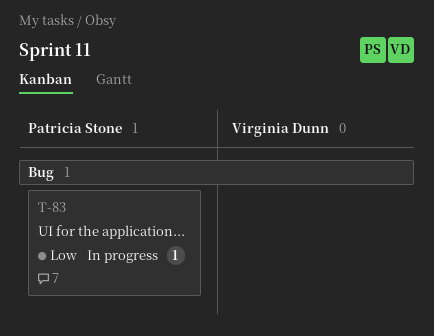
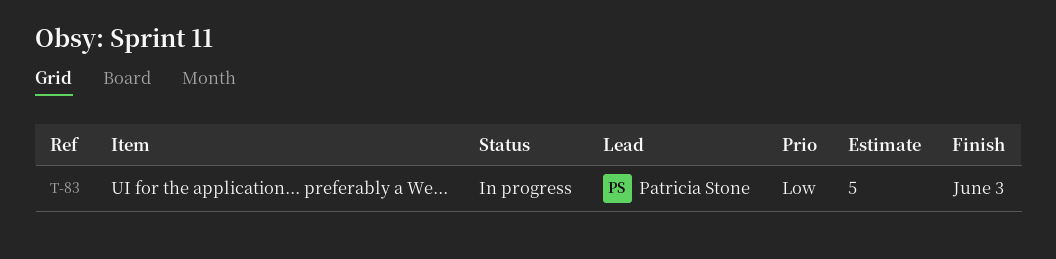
T-83, estimate: 1 -> 5

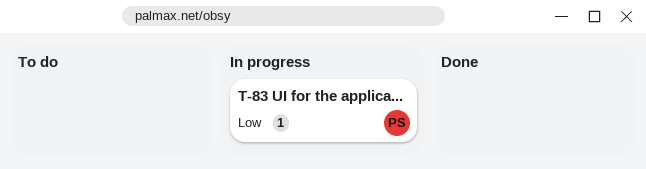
T-83, estimate: 5 -> 1

